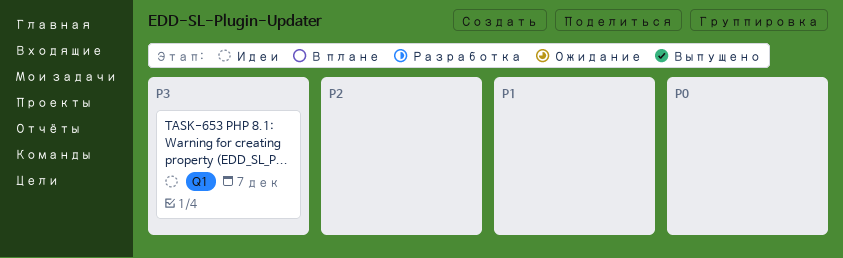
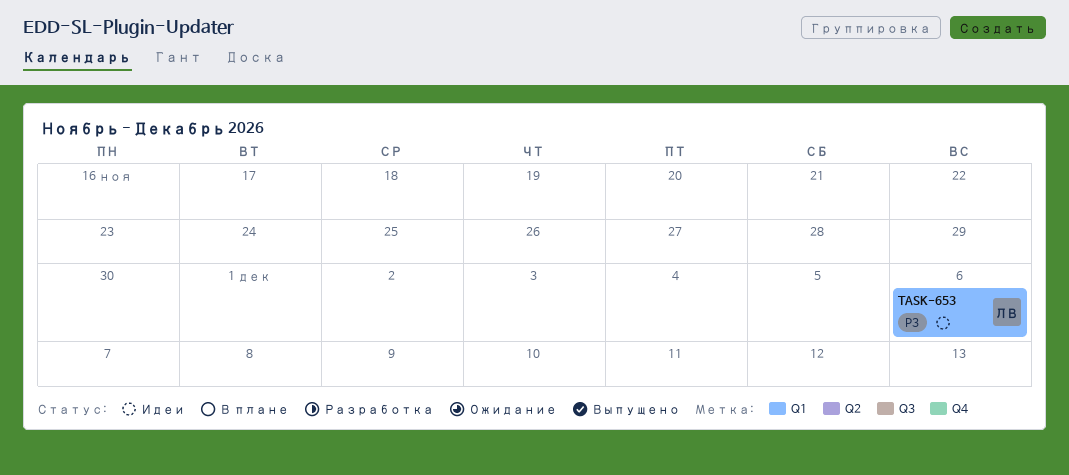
TASK-653, due: Dec 7 -> Dec 6

